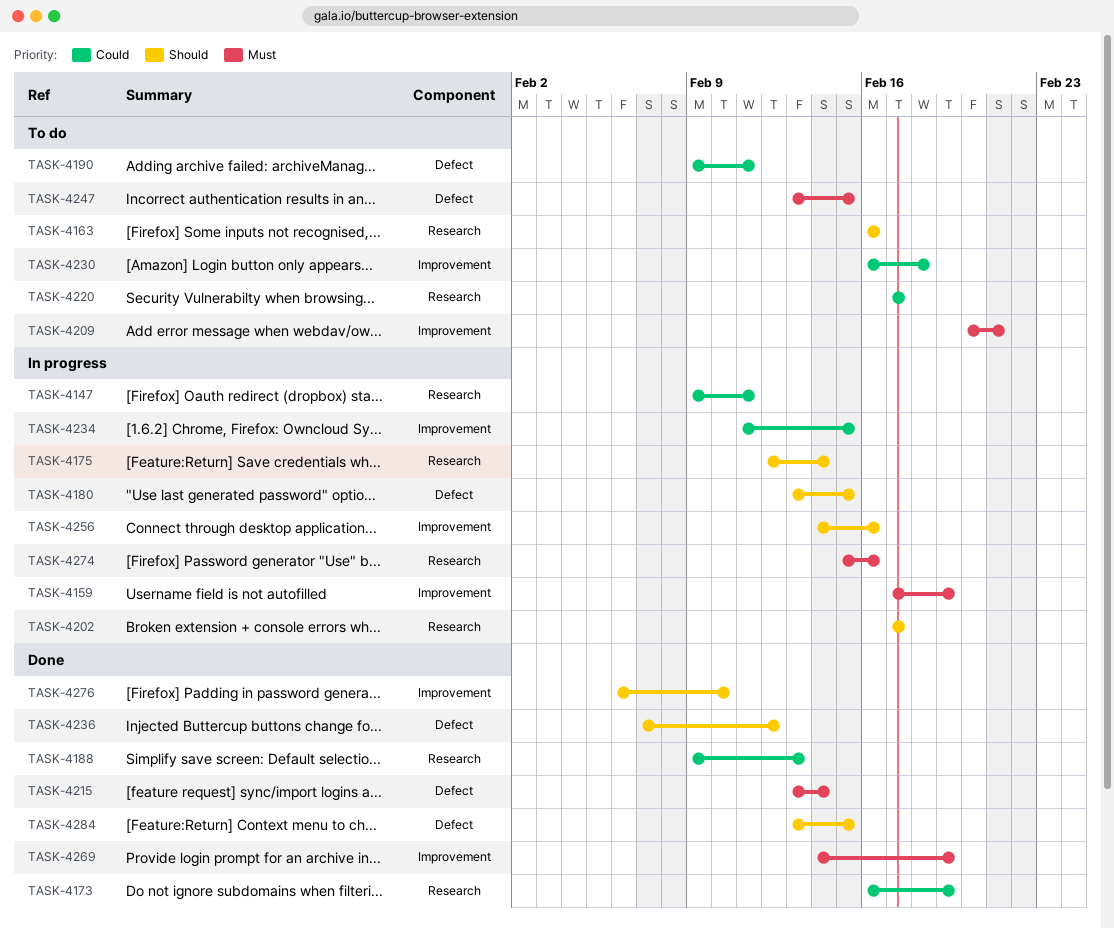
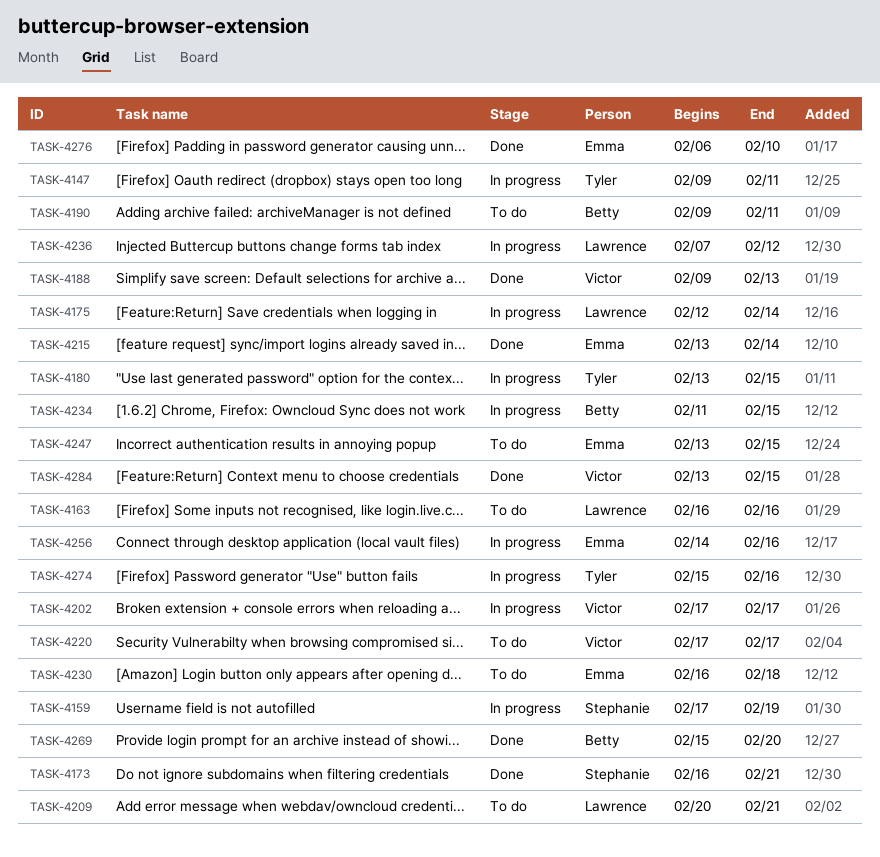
TASK-4173, due: Feb 19 -> Feb 21
TASK-4236, status: Done -> In progress
TASK-4269, start: Feb 14 -> Feb 15
TASK-4269, due: Feb 19 -> Feb 20

